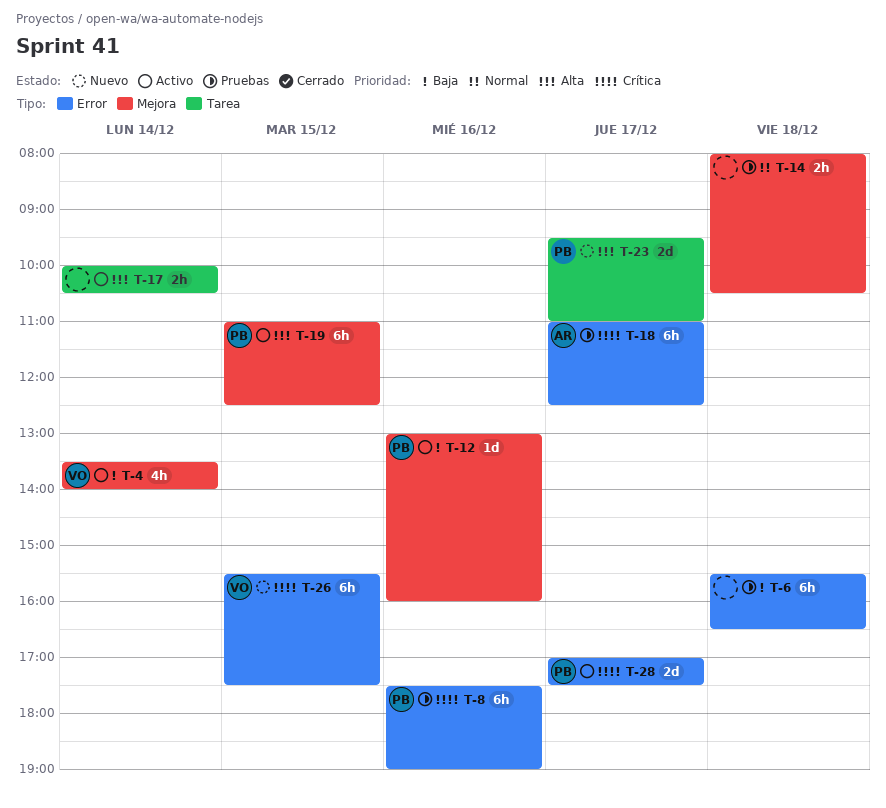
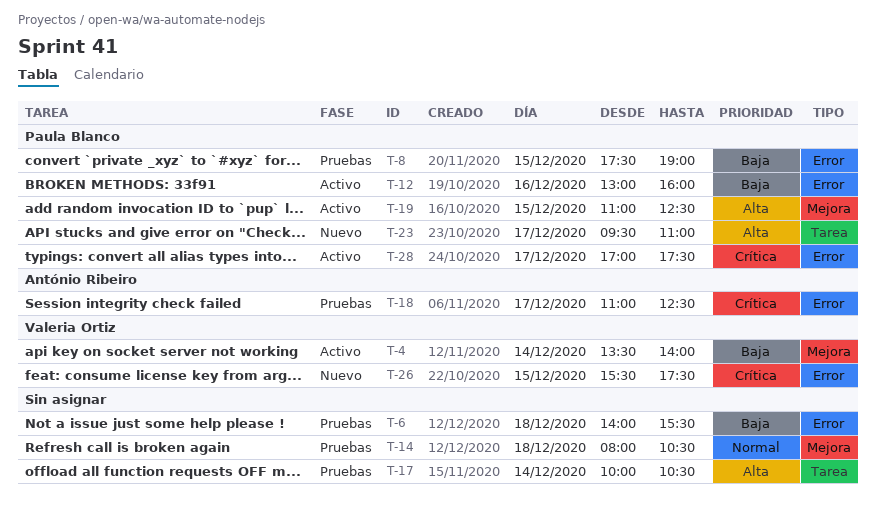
T-6, begins: 15:30 -> 14:00
T-6, ends: 16:30 -> 15:30
T-8, priority: Crítica -> Baja
T-8, day: Dec 16 -> Dec 15
T-12, label: Mejora -> Error
T-17, status: Activo -> Pruebas

